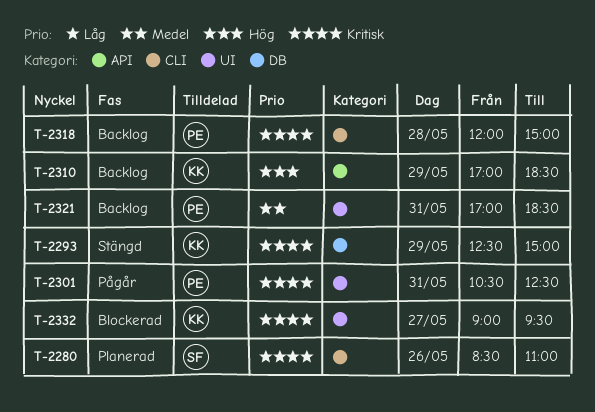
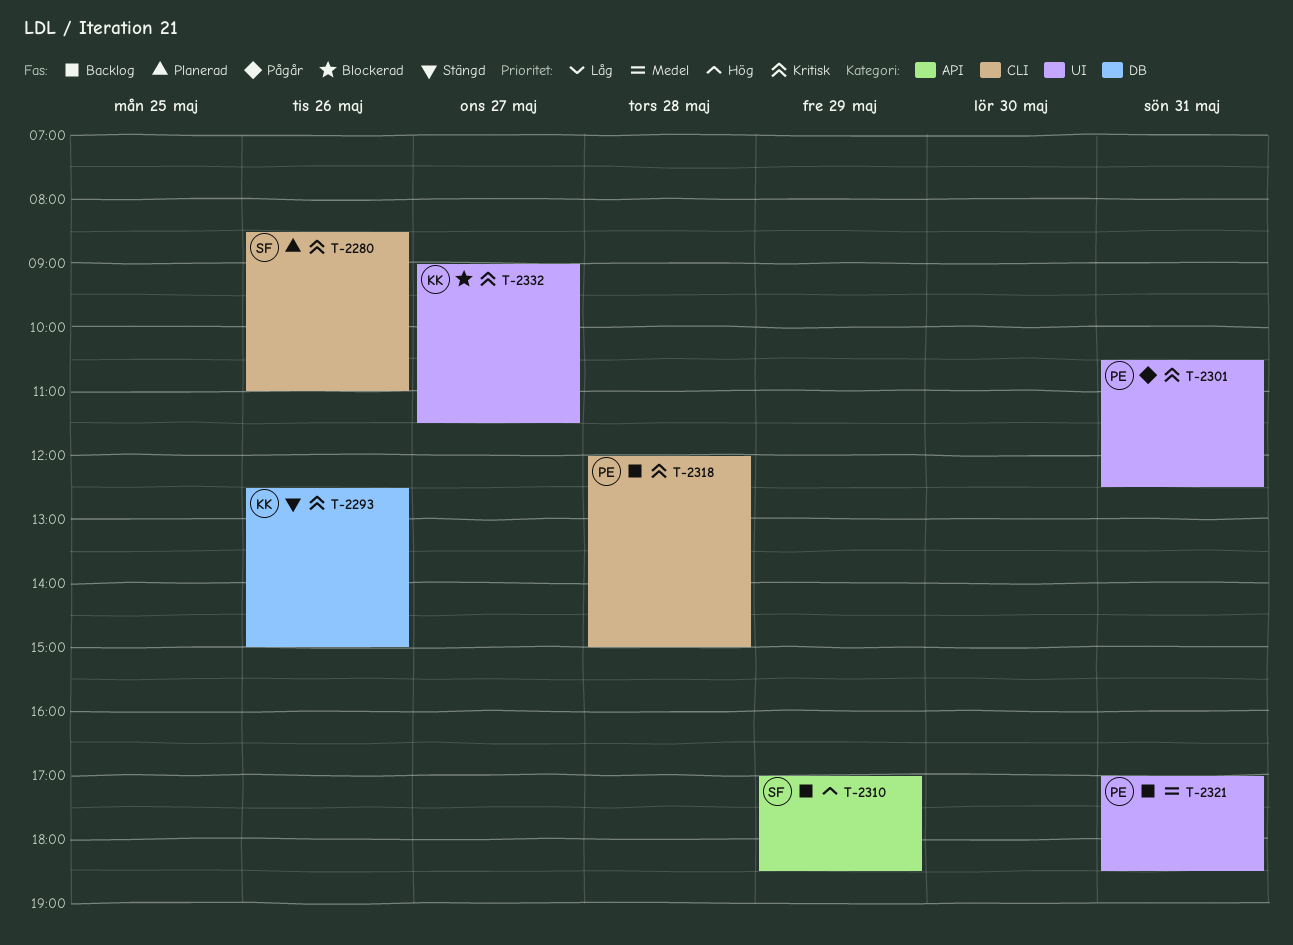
T-2293, day: May 29 -> May 26
T-2310, owner: KK -> SF
T-2332, ends: 09:30 -> 11:30

